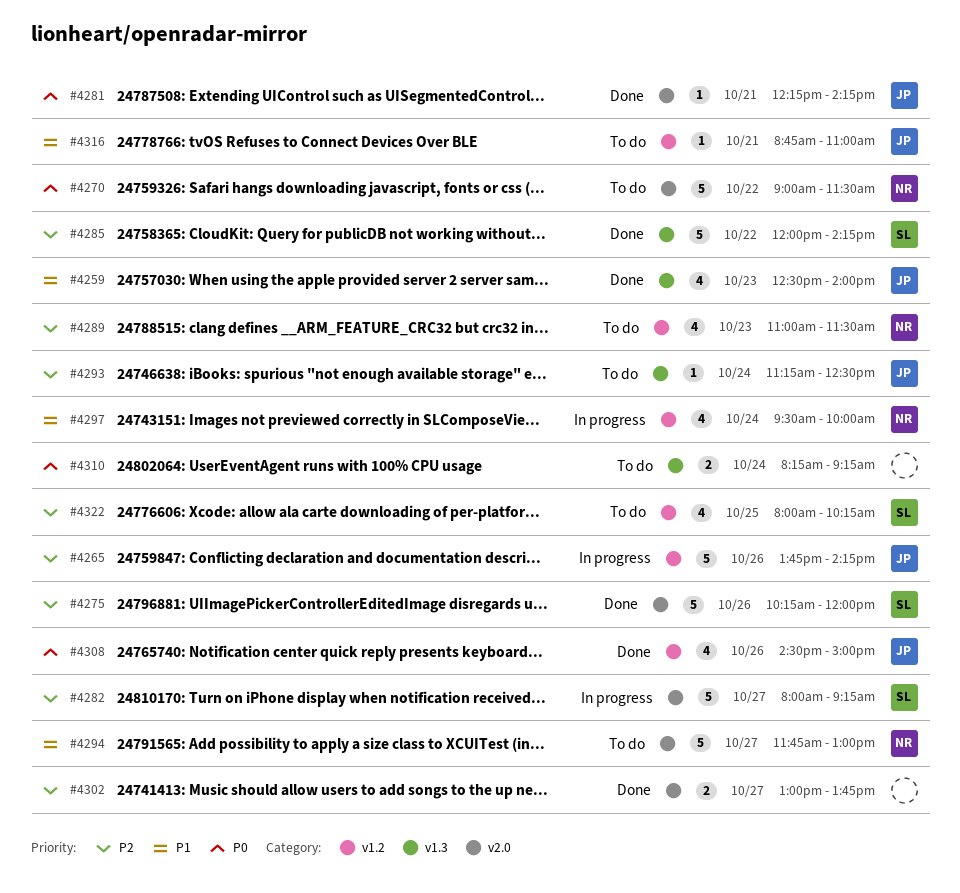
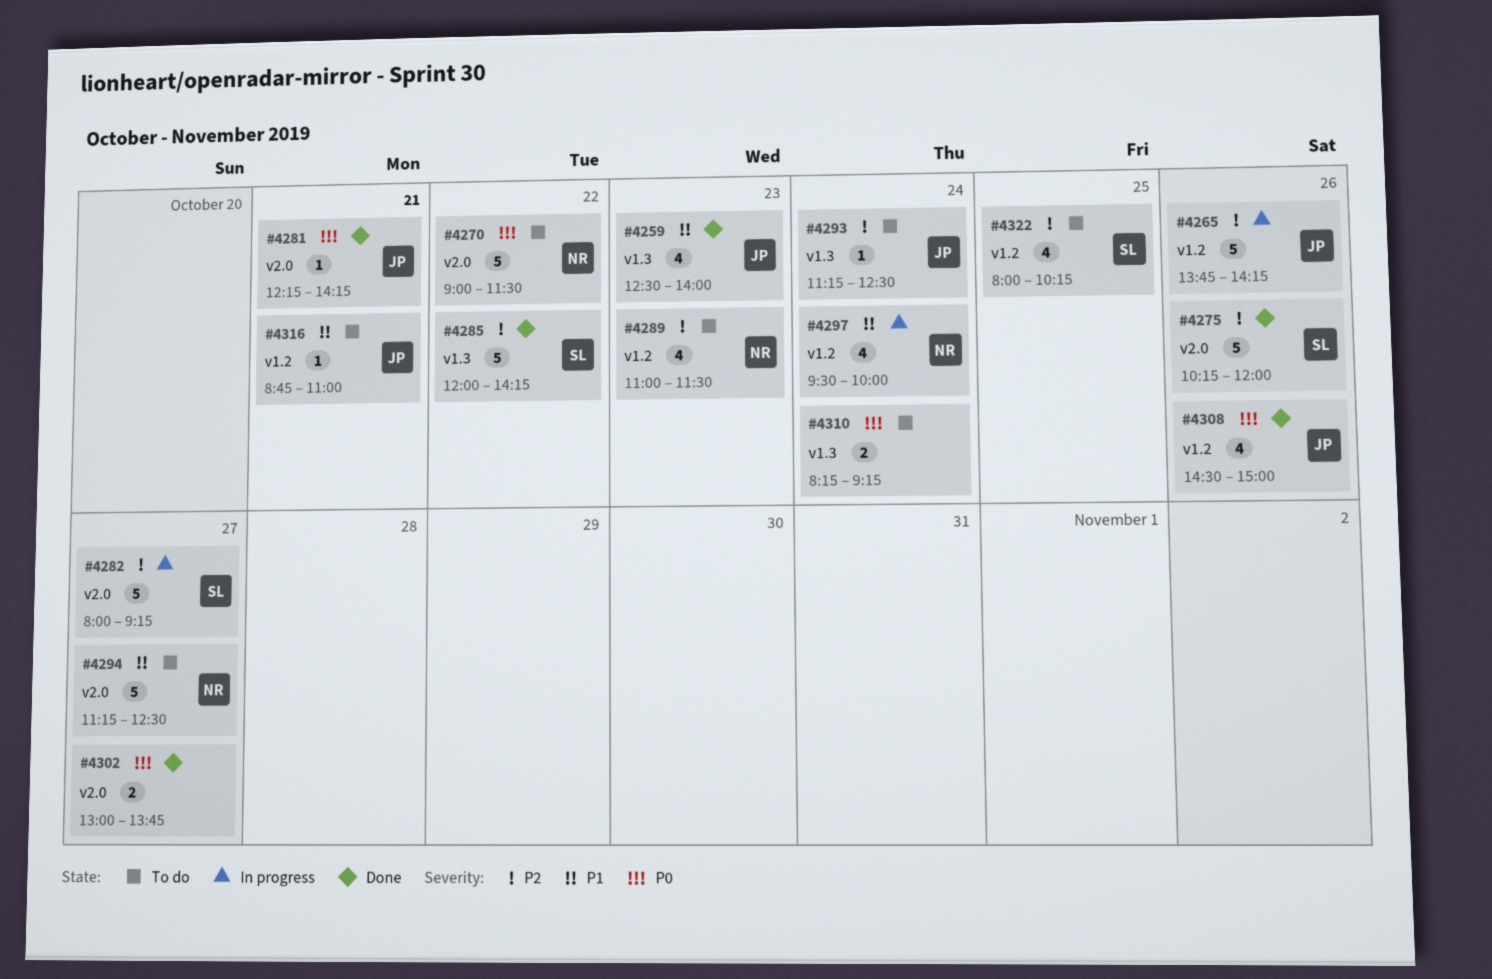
#4294, begins: 11:45 -> 11:15
#4294, ends: 13:00 -> 12:30
#4302, priority: P2 -> P0

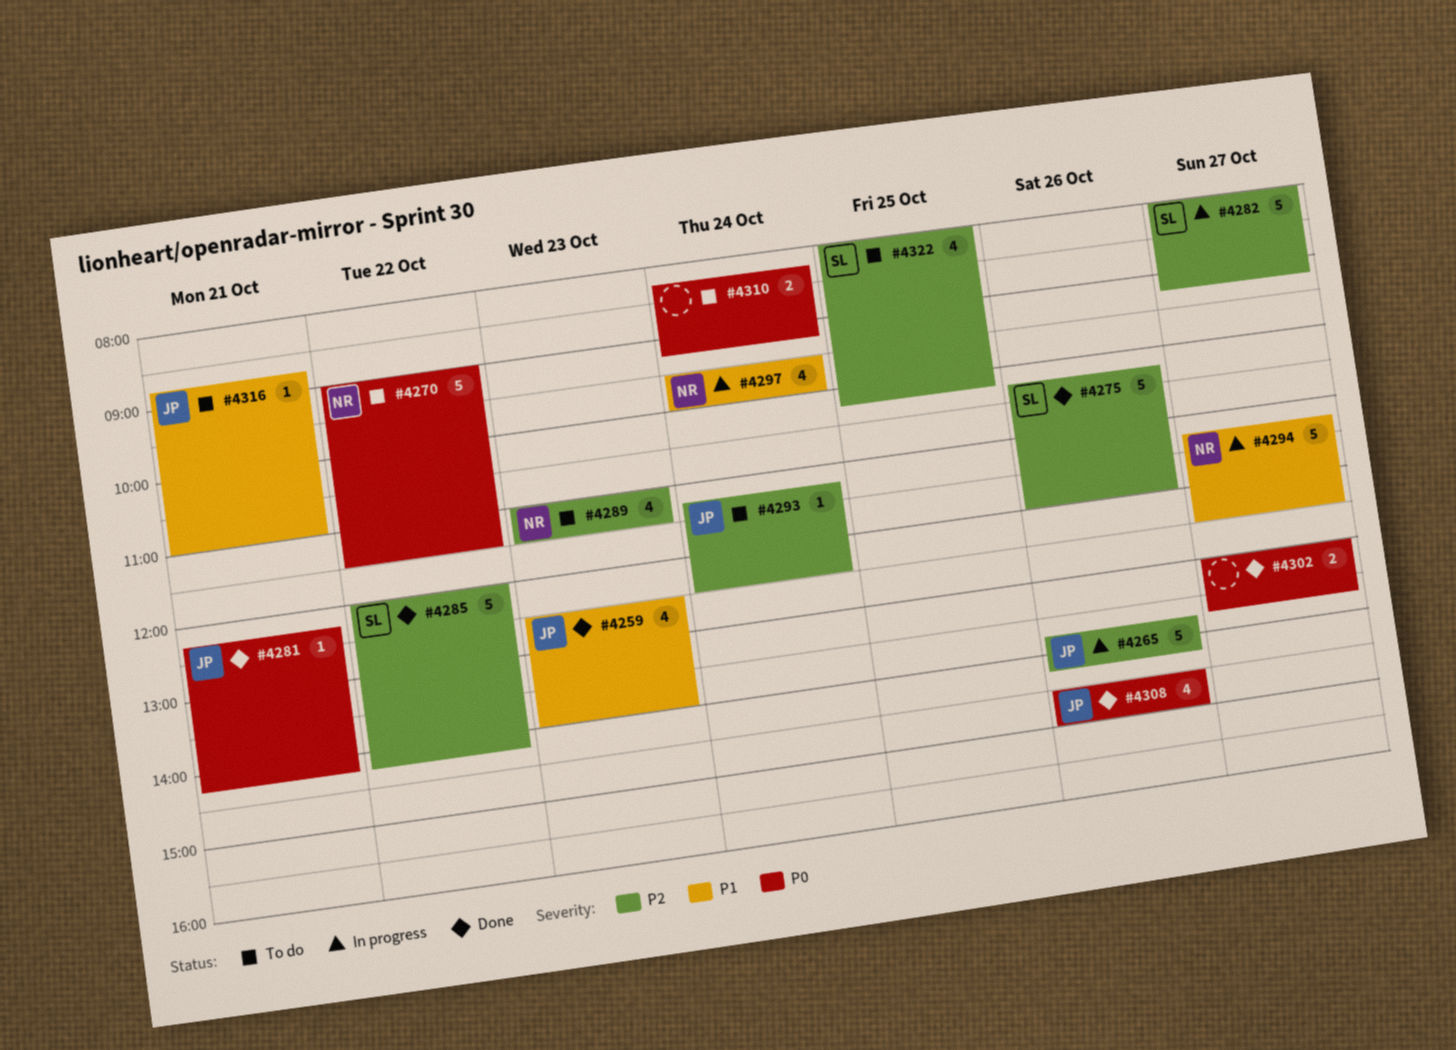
#4294, status: To do -> In progress

